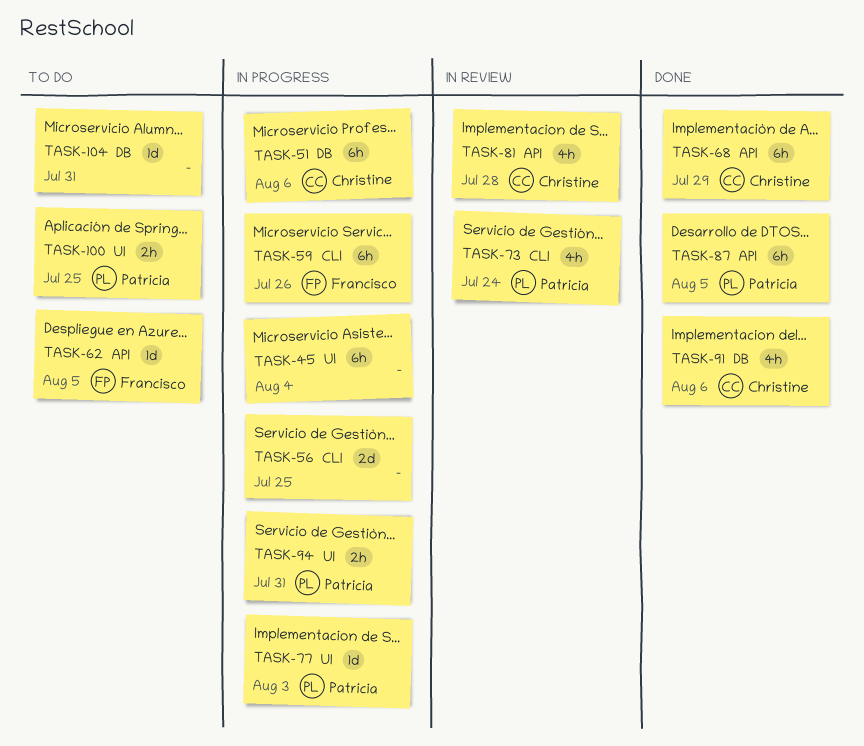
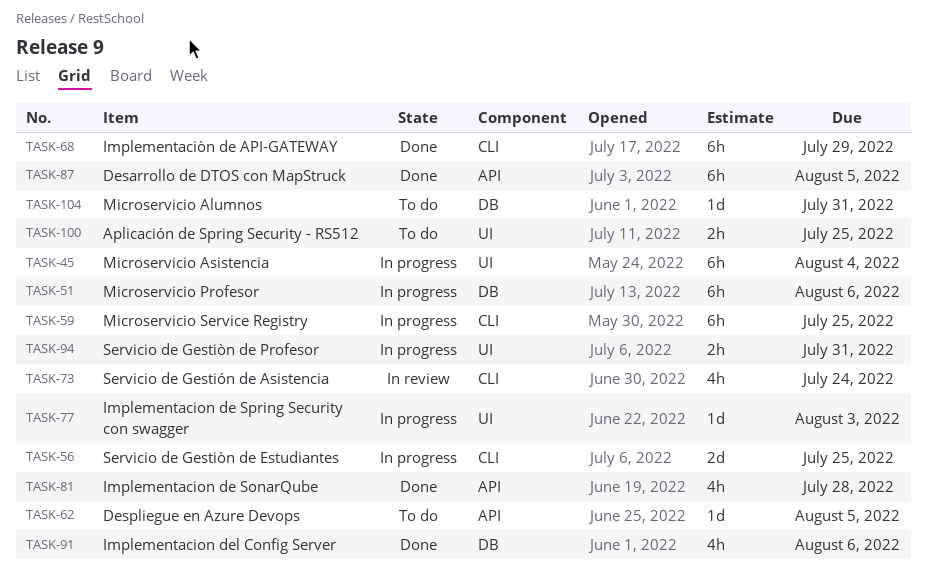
TASK-59, due: Jul 26 -> Jul 25
TASK-68, label: API -> CLI
TASK-81, status: In review -> Done

